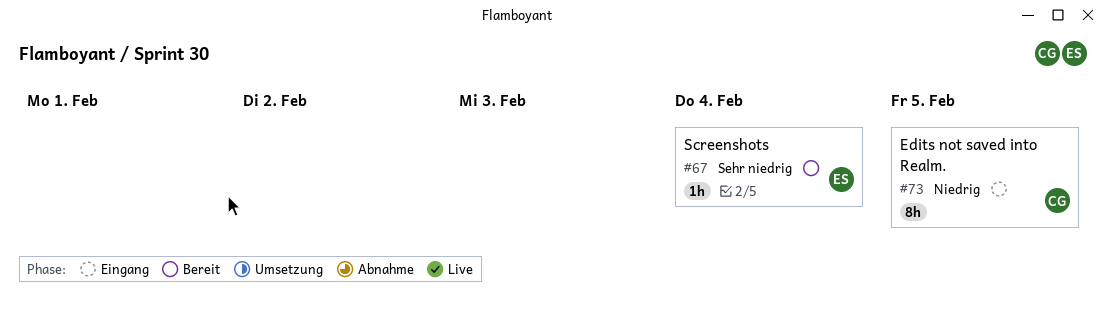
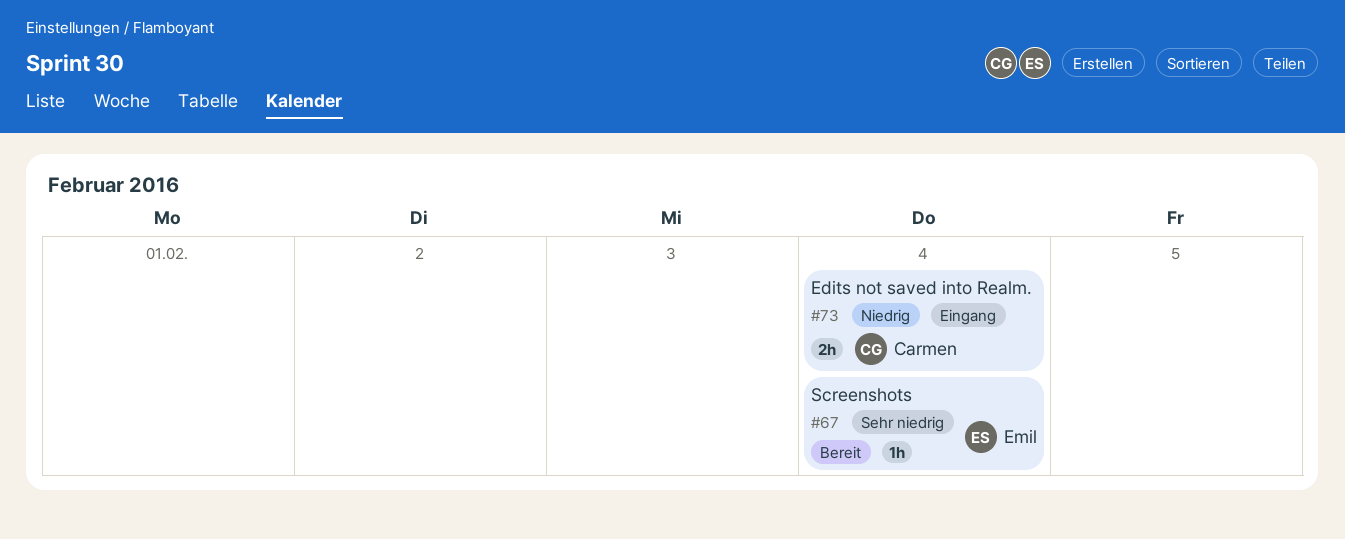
#73, estimate: 8h -> 2h
#73, due: Feb 5 -> Feb 4

